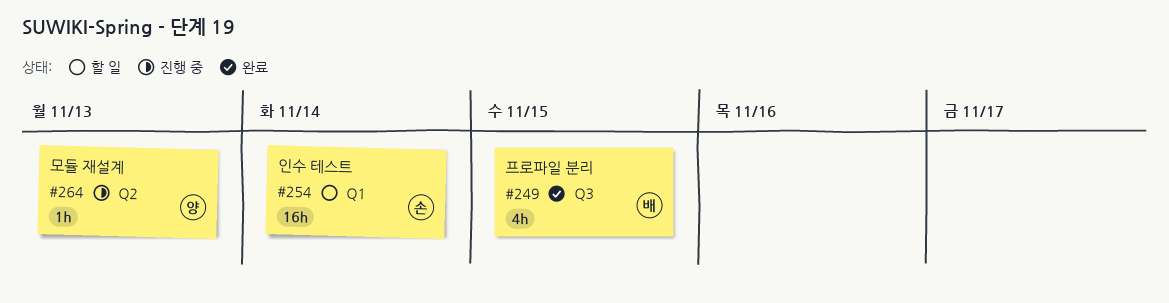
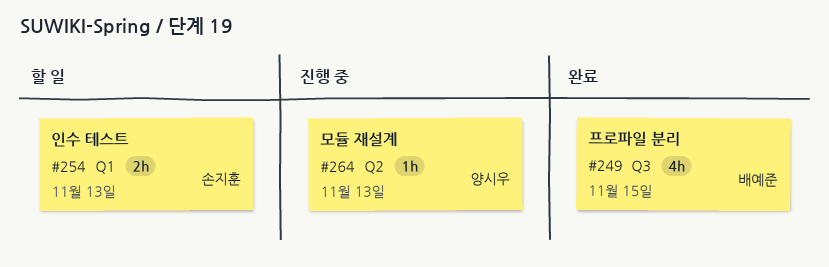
#254, estimate: 16h -> 2h
#254, due: Nov 14 -> Nov 13

